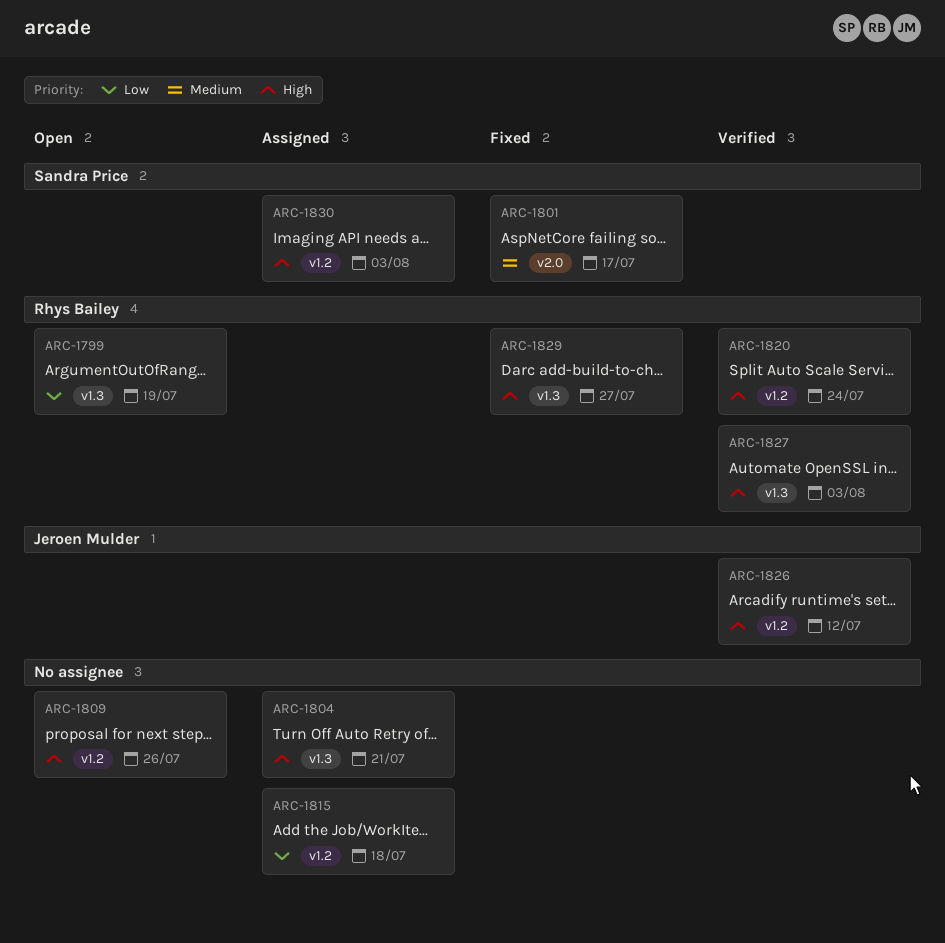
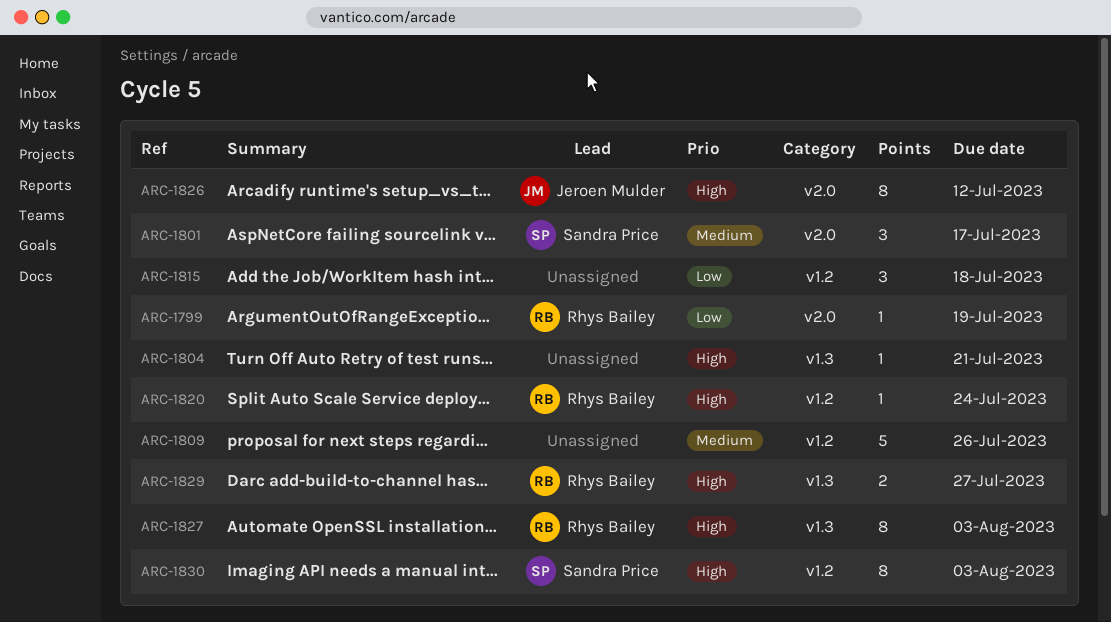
ARC-1799, label: v1.3 -> v2.0
ARC-1809, priority: High -> Medium
ARC-1826, label: v1.2 -> v2.0

